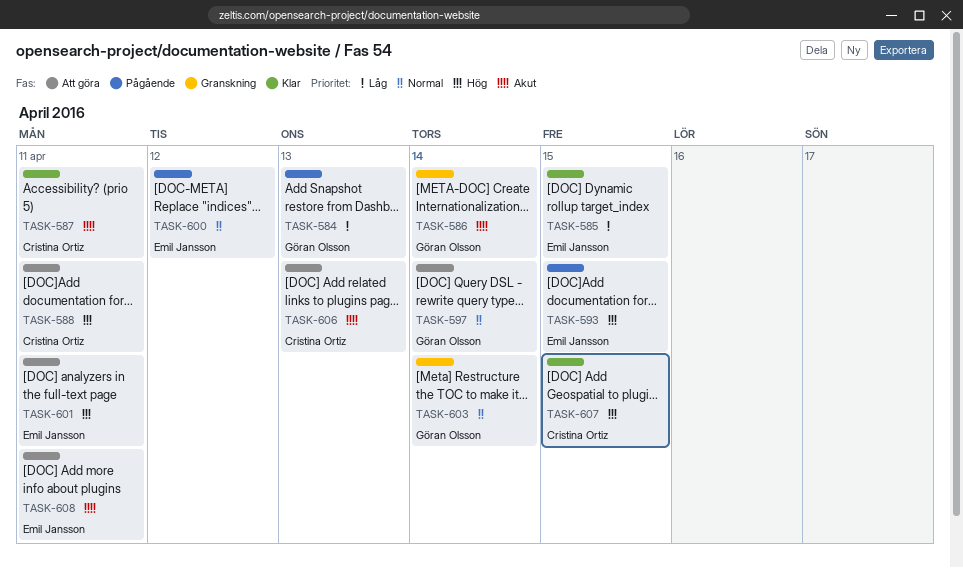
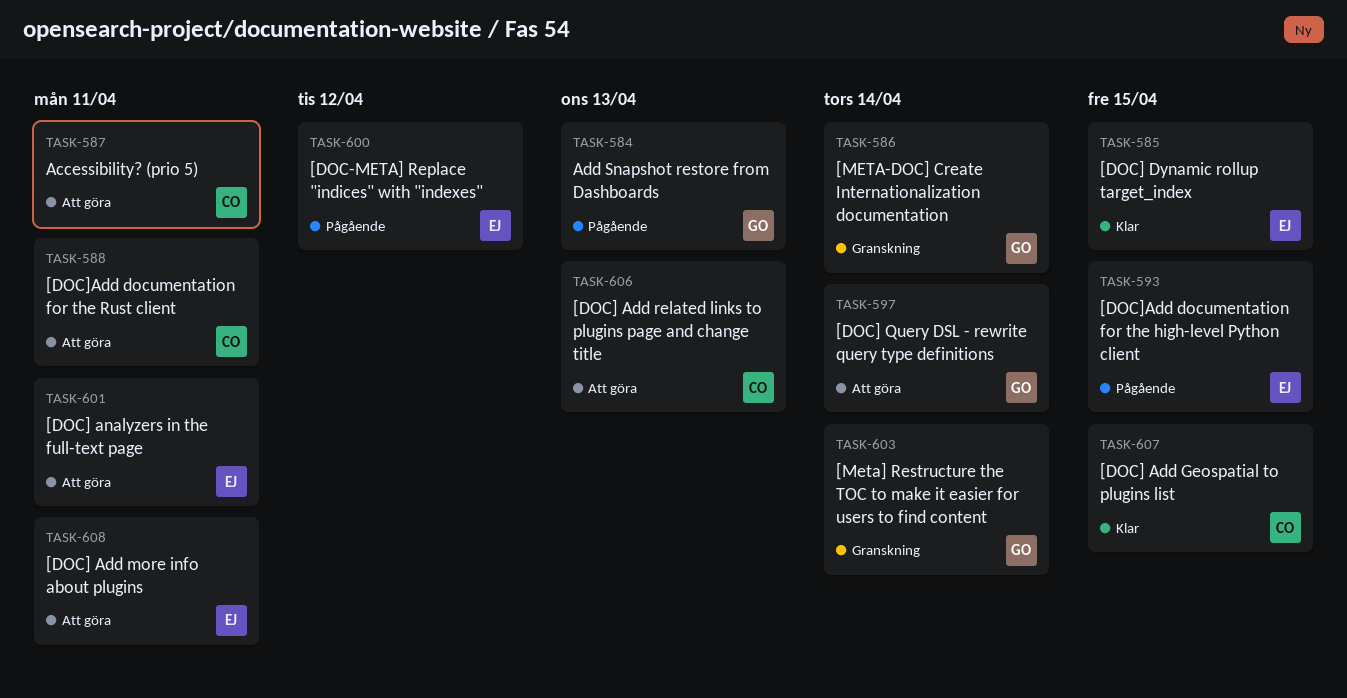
TASK-587, status: Klar -> Att göra

